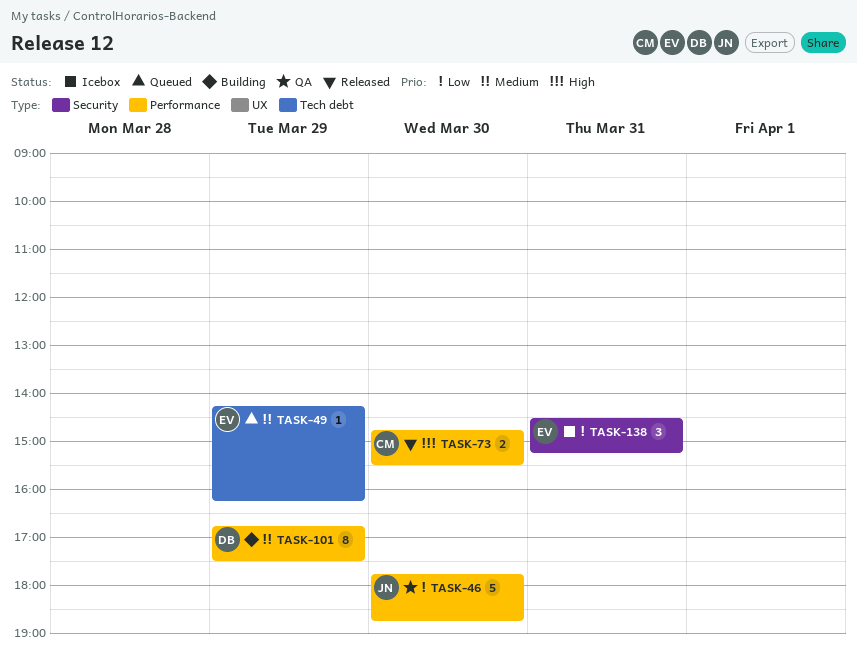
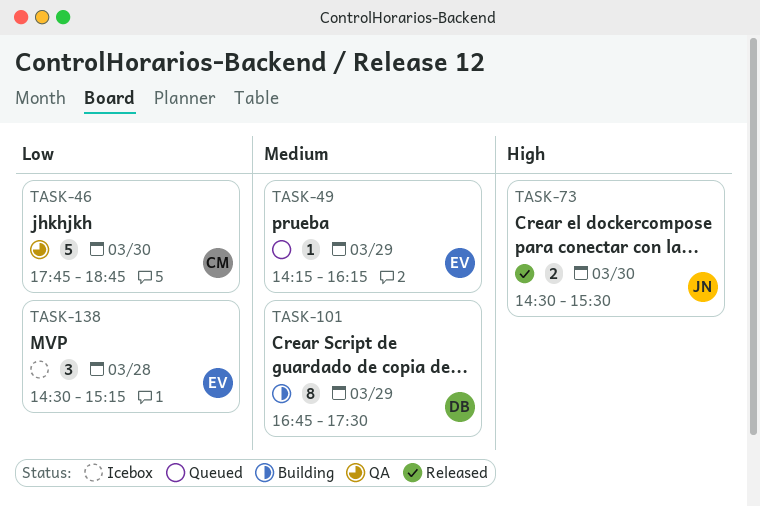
TASK-46, owner: JN -> CM
TASK-73, owner: CM -> JN
TASK-73, begins: 14:45 -> 14:30
TASK-138, day: Mar 31 -> Mar 28

